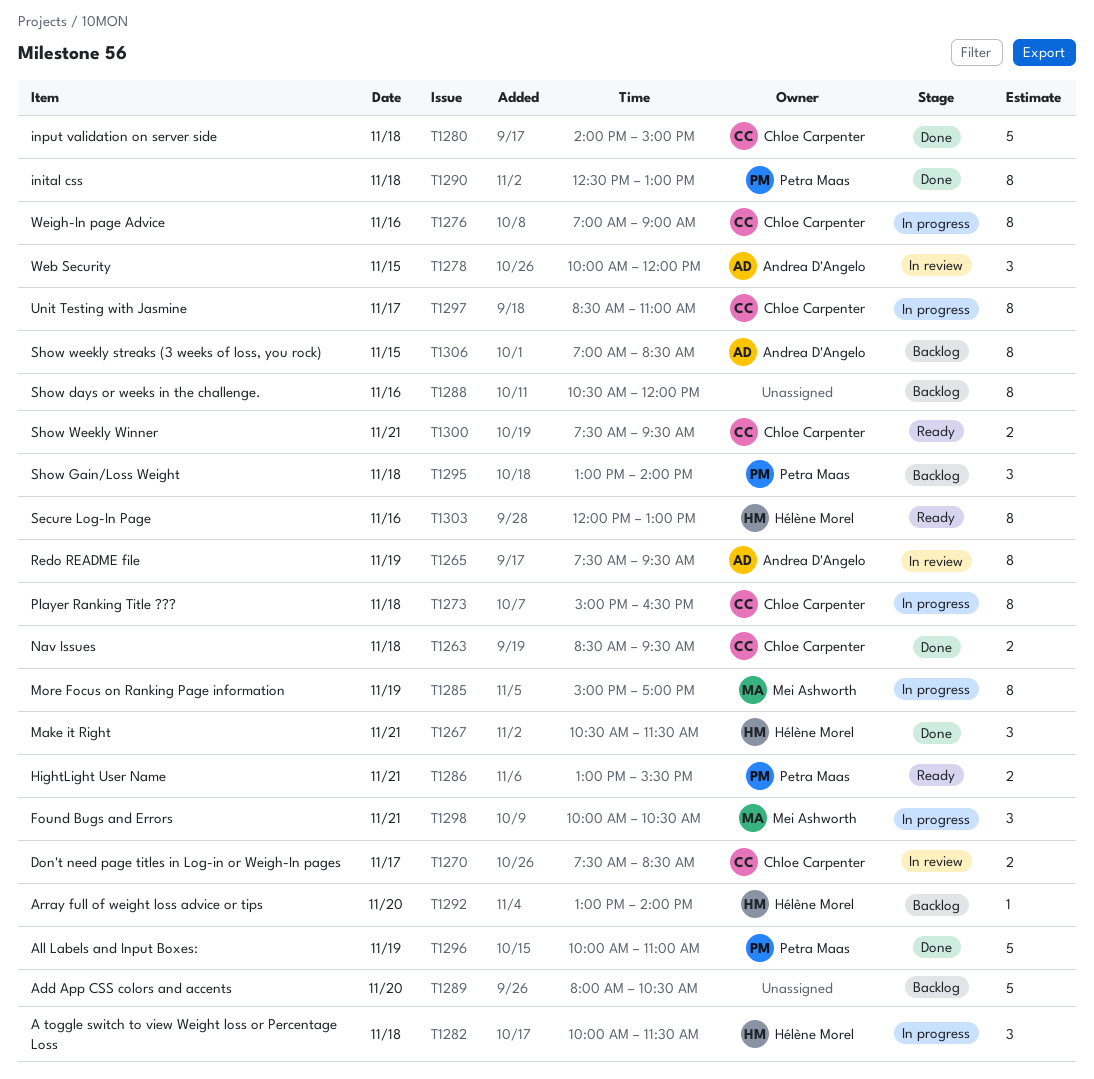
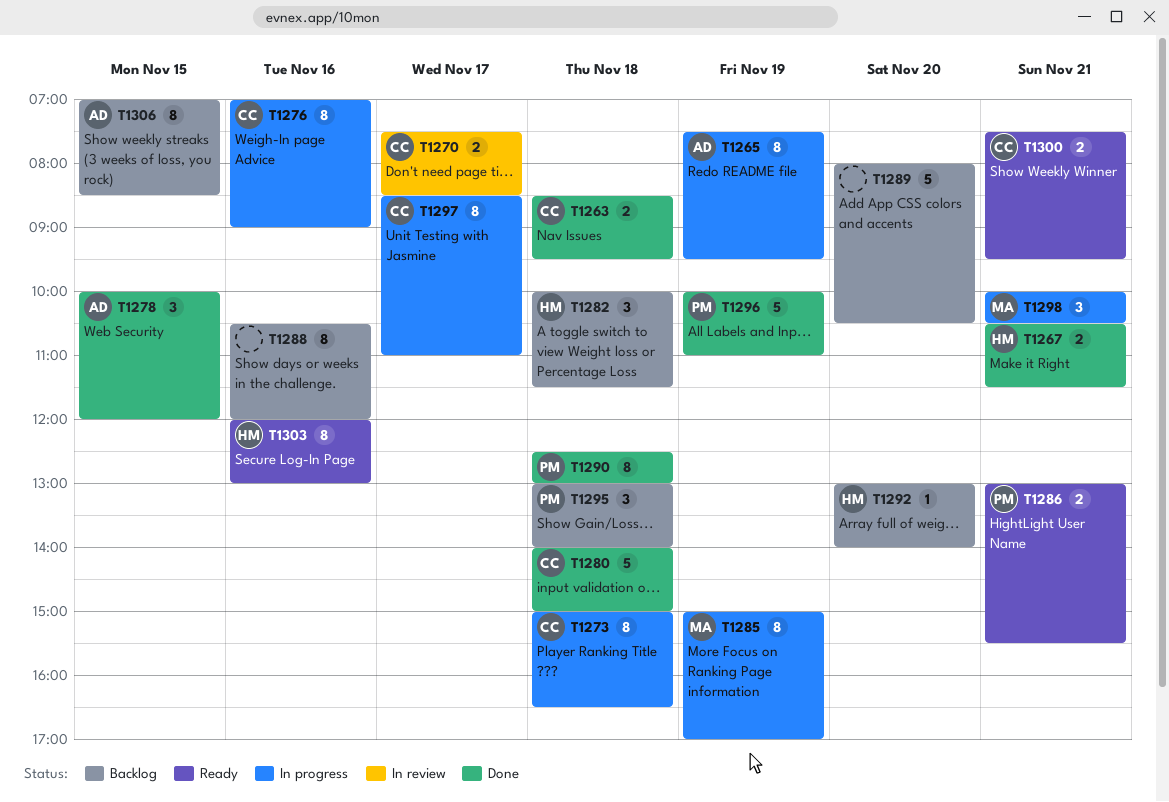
T1265, status: In review -> In progress
T1267, estimate: 3 -> 2
T1278, status: In review -> Done
T1282, status: In progress -> Backlog

